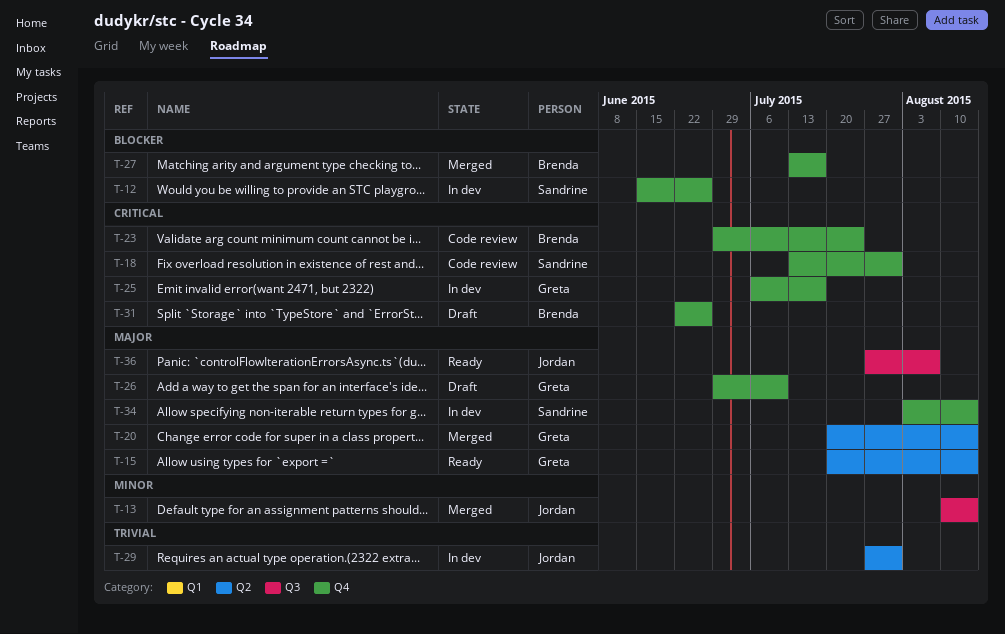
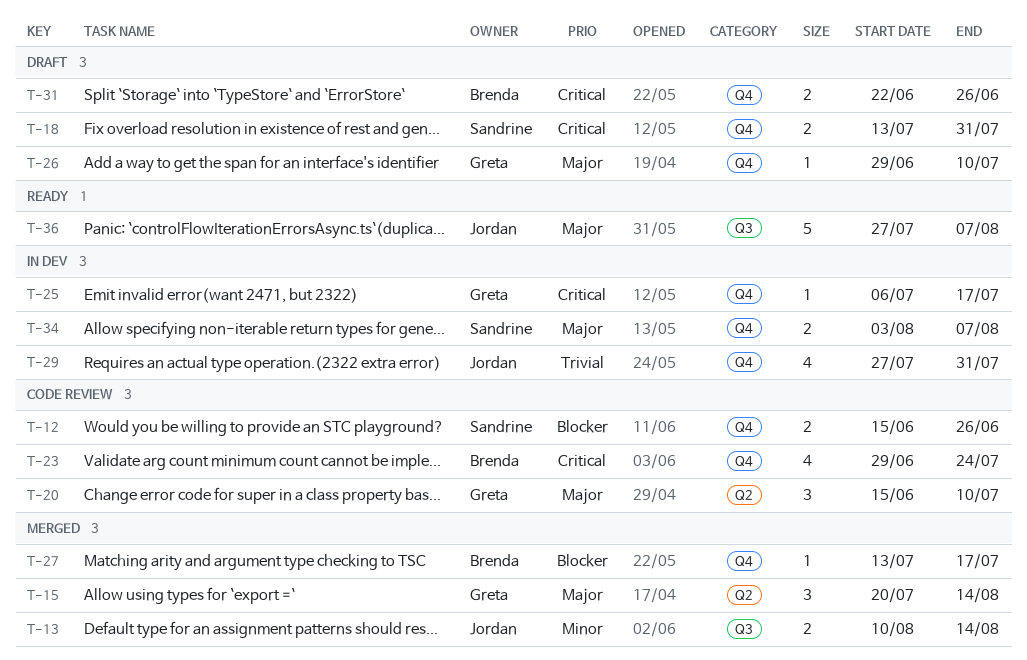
T-12, status: In dev -> Code review
T-15, status: Ready -> Merged
T-18, status: Code review -> Draft
T-20, status: Merged -> Code review
T-20, start: Jul 20 -> Jun 15
T-20, due: Aug 14 -> Jul 10
T-29, label: Q2 -> Q4
T-34, due: Aug 14 -> Aug 7

